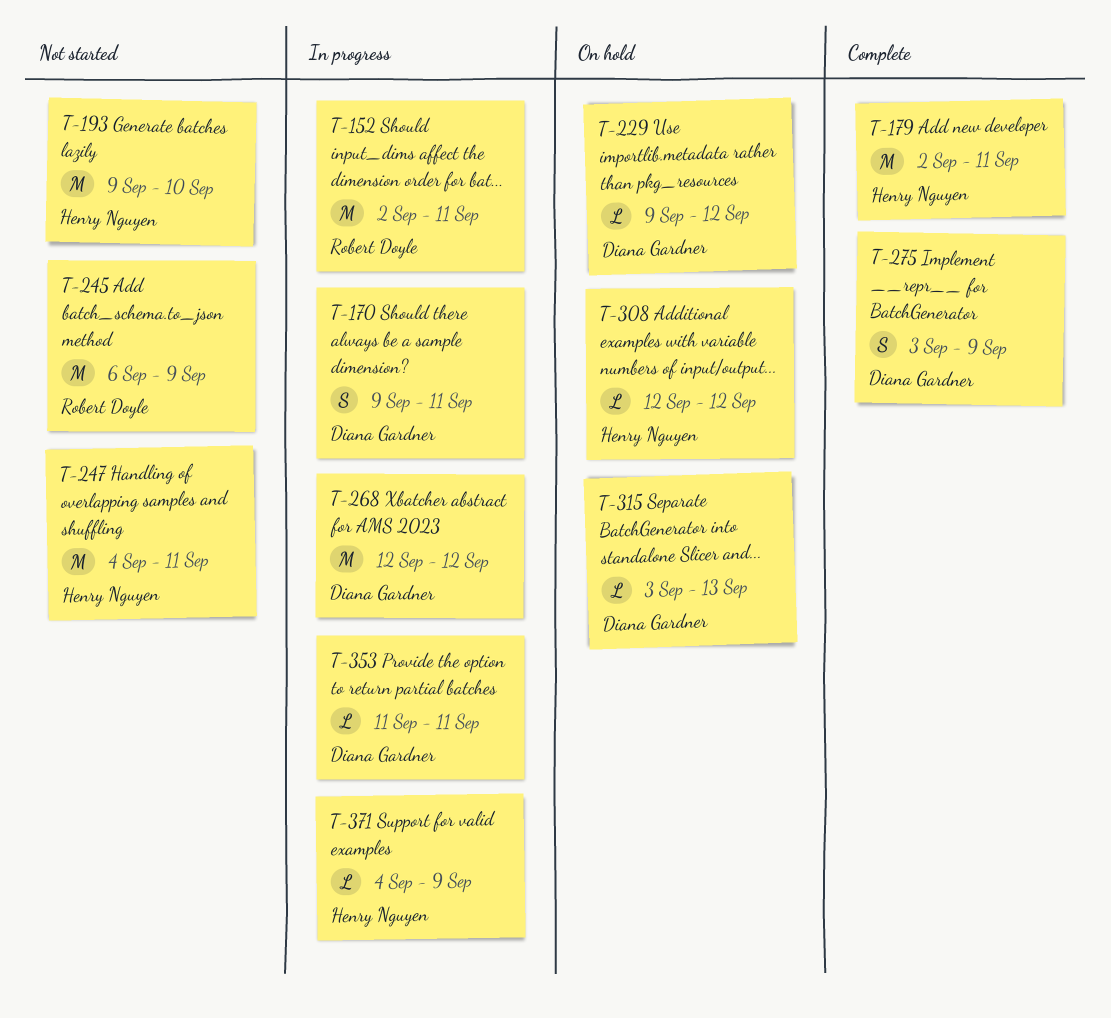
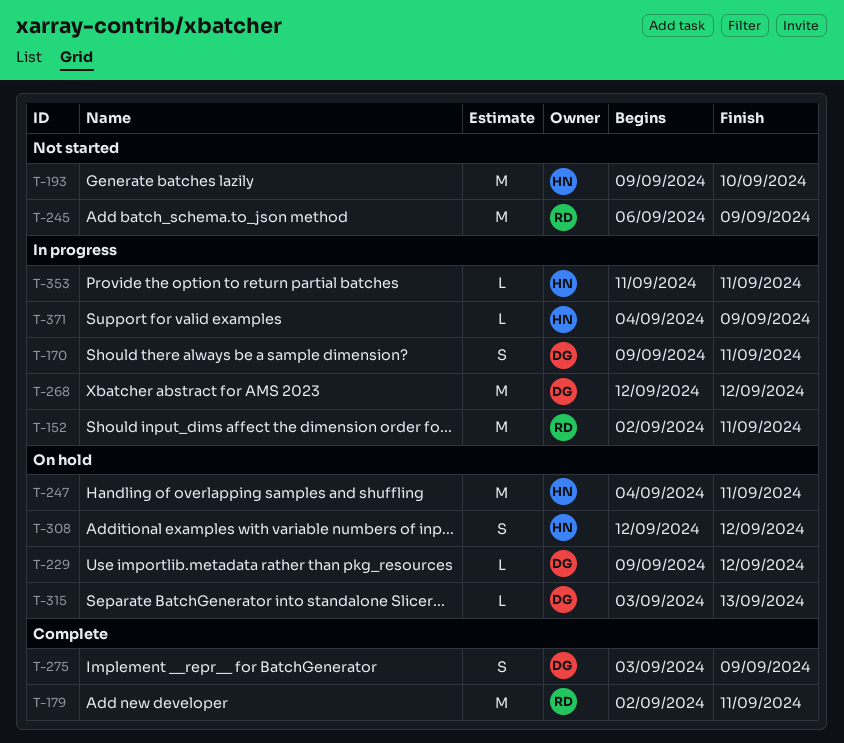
T-179, owner: Henry Nguyen -> Robert Doyle
T-247, status: Not started -> On hold
T-308, estimate: L -> S
T-353, owner: Diana Gardner -> Henry Nguyen

